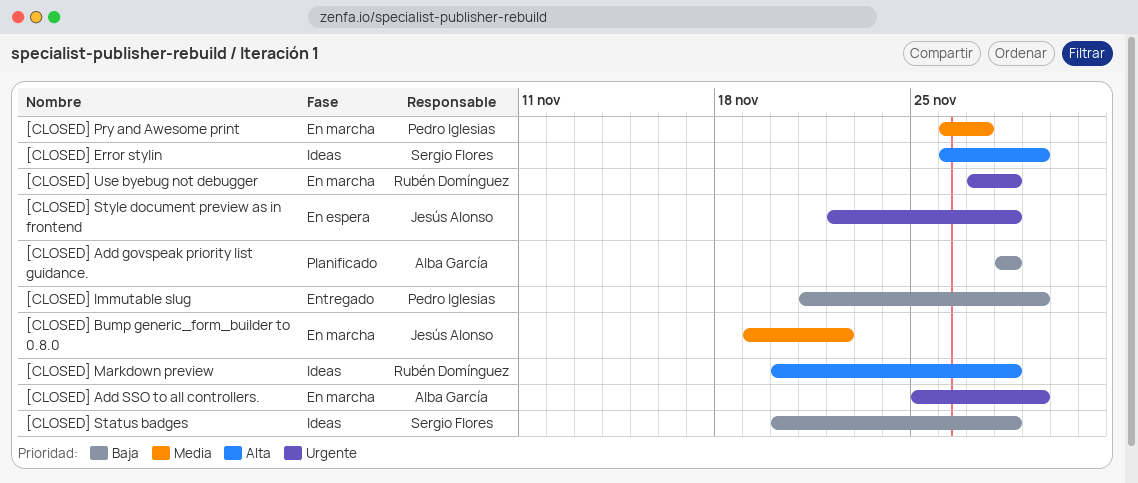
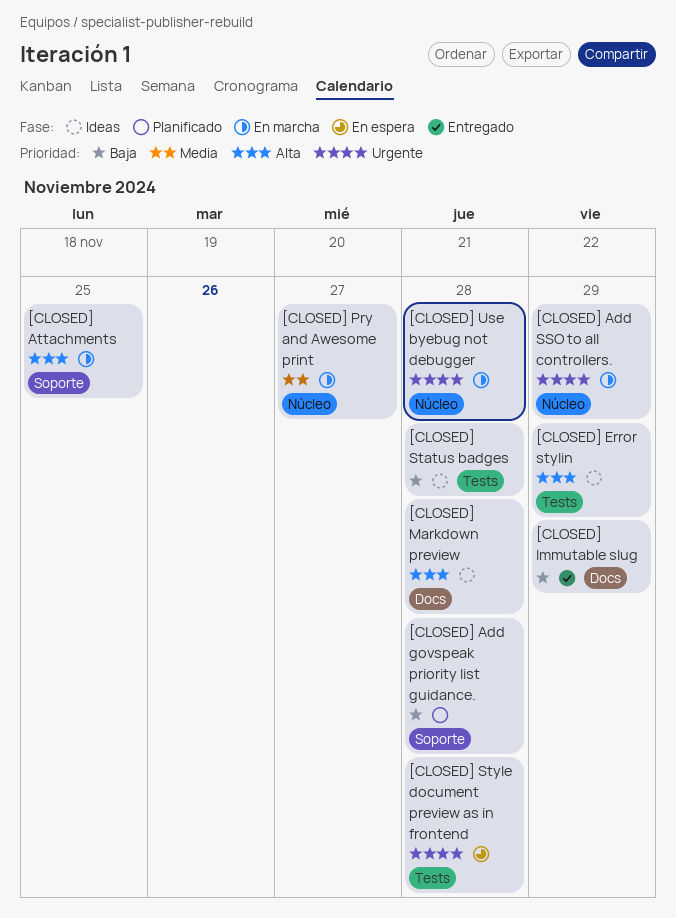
[CLOSED] Attachments: none -> present
[CLOSED] Bump generic_form_builder to 0.8.0: present -> none

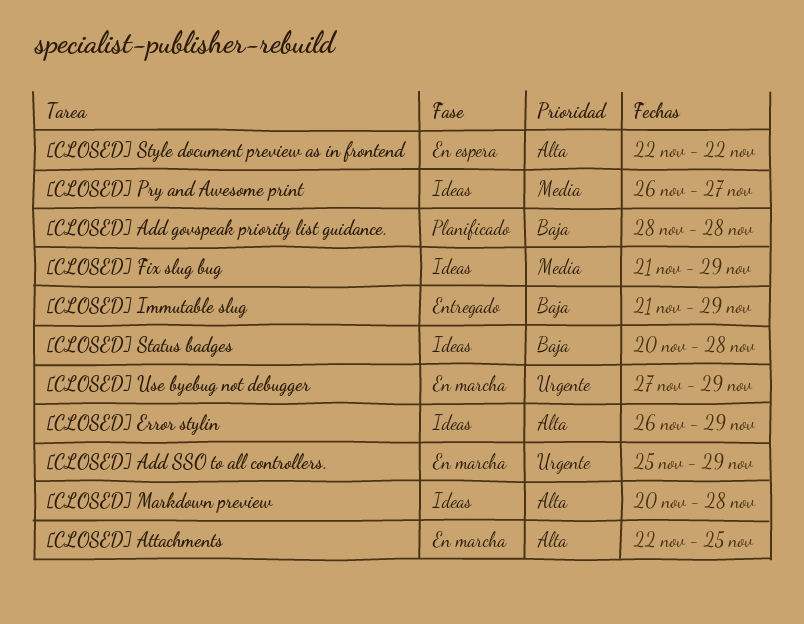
[CLOSED] Fix slug bug: none -> present
[CLOSED] Pry and Awesome print, status: En marcha -> Ideas
[CLOSED] Style document preview as in frontend, priority: Urgente -> Alta
[CLOSED] Style document preview as in frontend, due: Nov 28 -> Nov 22
[CLOSED] Use byebug not debugger, due: Nov 28 -> Nov 29

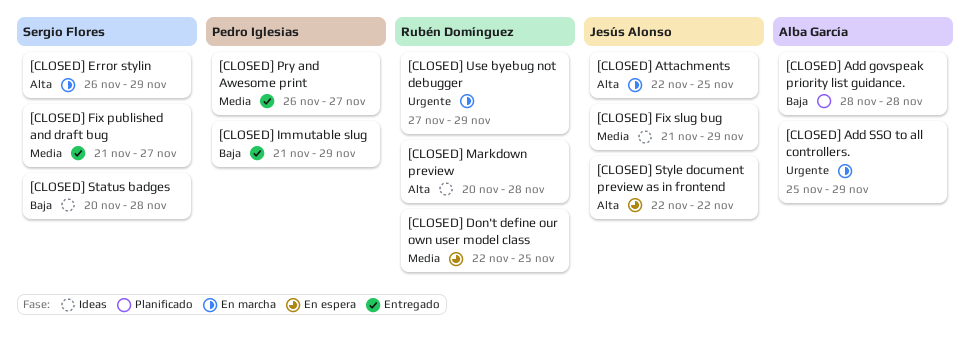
[CLOSED] Don't define our own user model class: none -> present
[CLOSED] Error stylin, status: Ideas -> En marcha
[CLOSED] Fix published and draft bug: none -> present
[CLOSED] Pry and Awesome print, status: Ideas -> Entregado

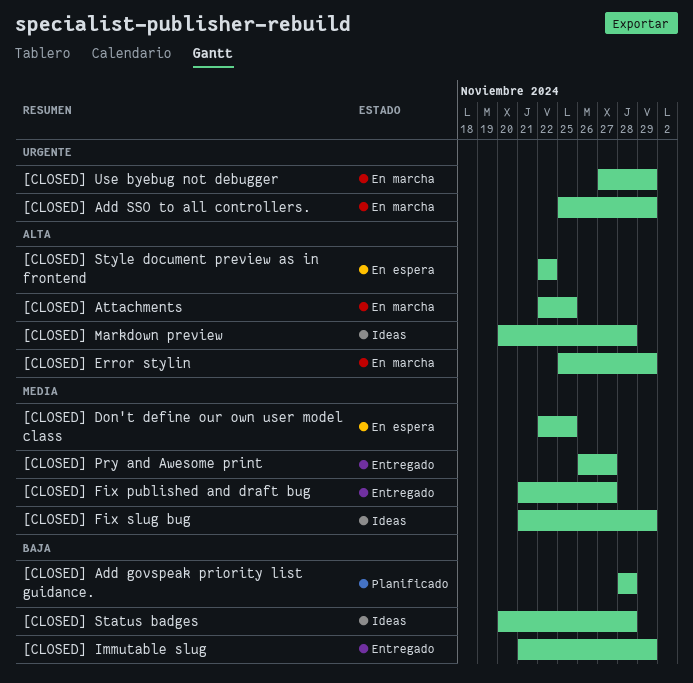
[CLOSED] Error stylin, start: Nov 26 -> Nov 25

